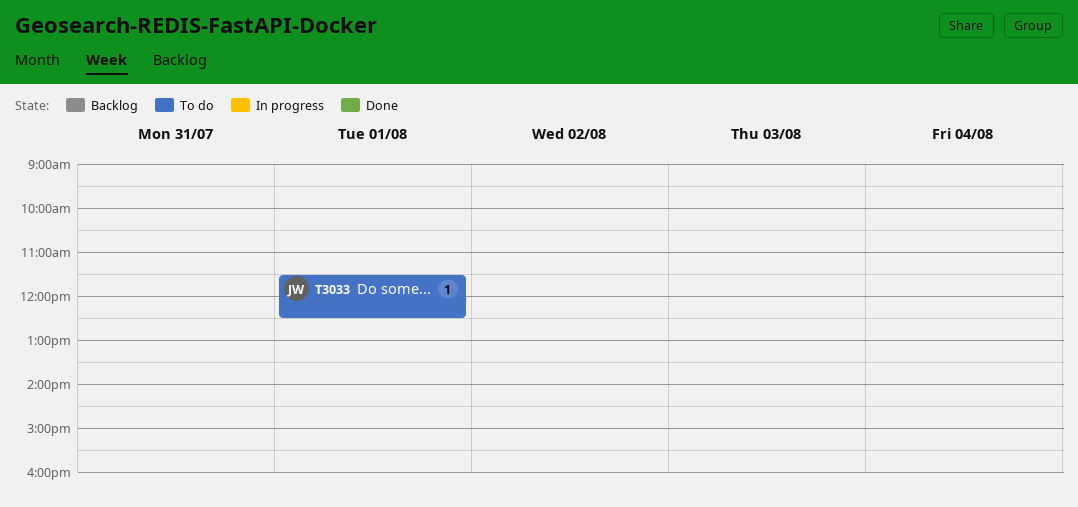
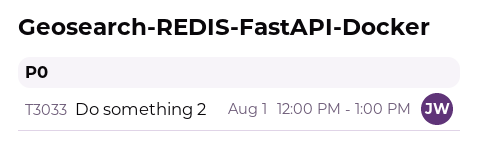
T3033, begins: 11:30 -> 12:00
T3033, ends: 12:30 -> 13:00

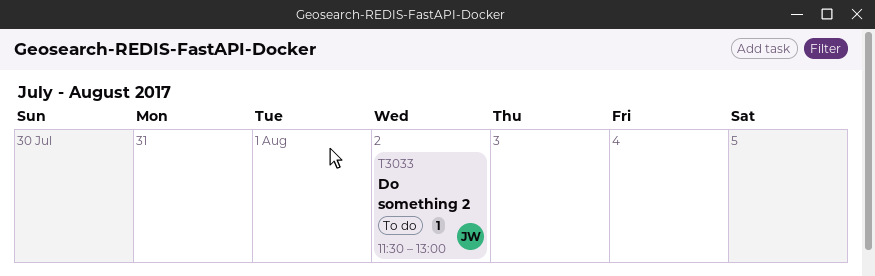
T3033, day: Aug 1 -> Aug 2
T3033, begins: 12:00 -> 11:30

